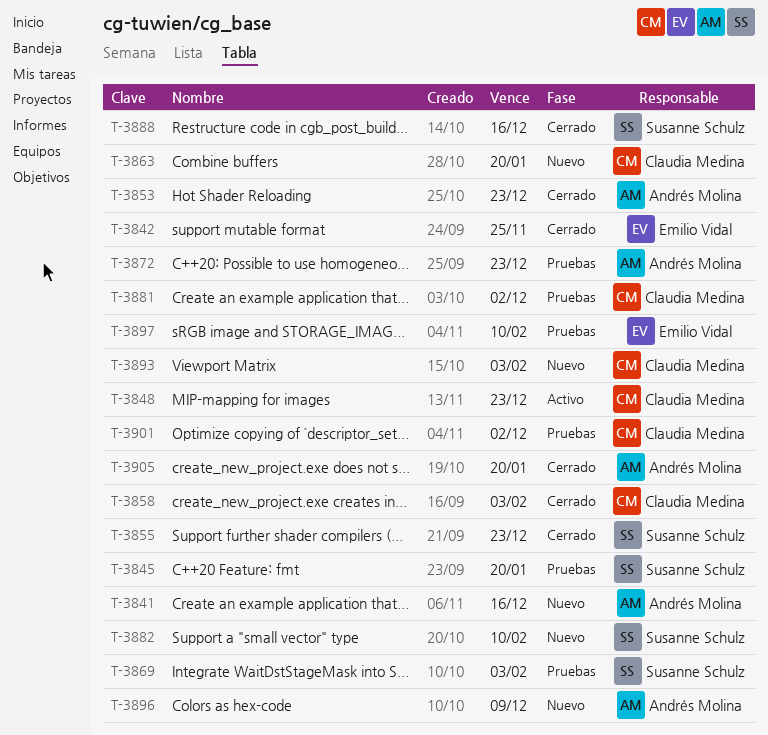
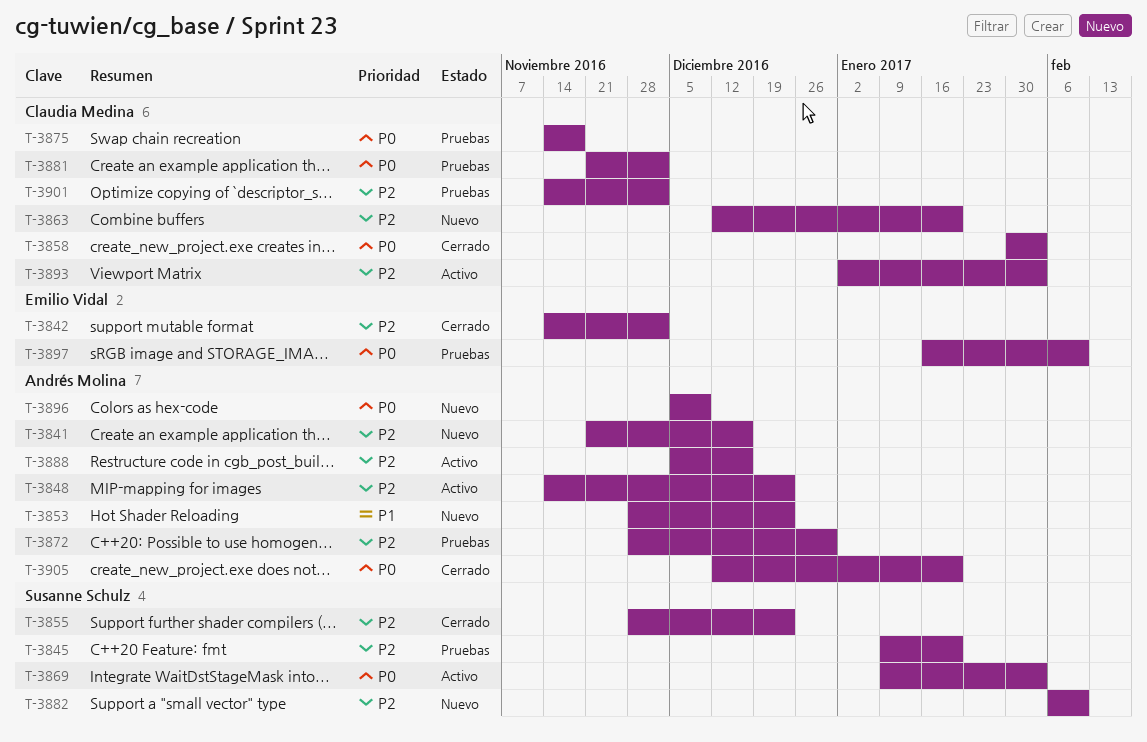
T-3842, due: Nov 25 -> Dec 2
T-3848, owner: Claudia Medina -> Andrés Molina
T-3853, status: Cerrado -> Nuevo
T-3869, status: Pruebas -> Activo
T-3872, due: Dec 23 -> Dec 30
T-3875: none -> present
T-3888, status: Cerrado -> Activo
T-3888, owner: Susanne Schulz -> Andrés Molina
T-3893, status: Nuevo -> Activo

